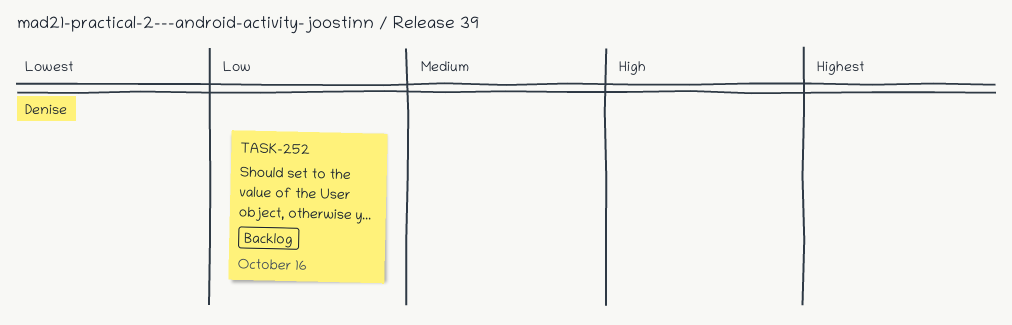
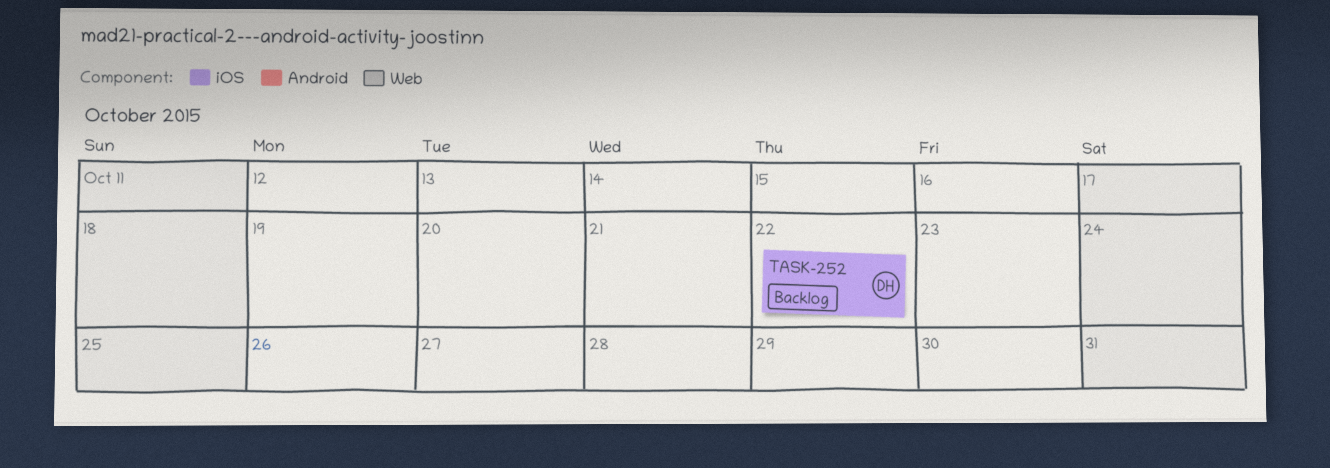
TASK-252, due: Oct 16 -> Oct 22

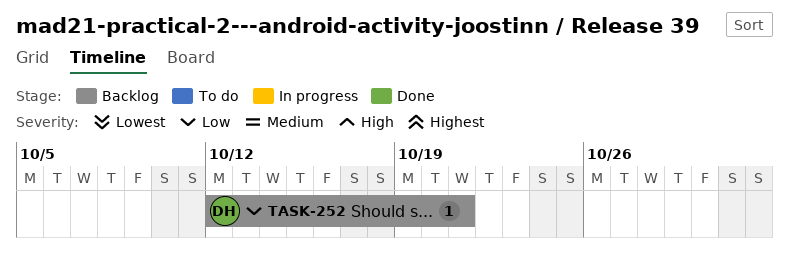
TASK-252, due: Oct 22 -> Oct 21

